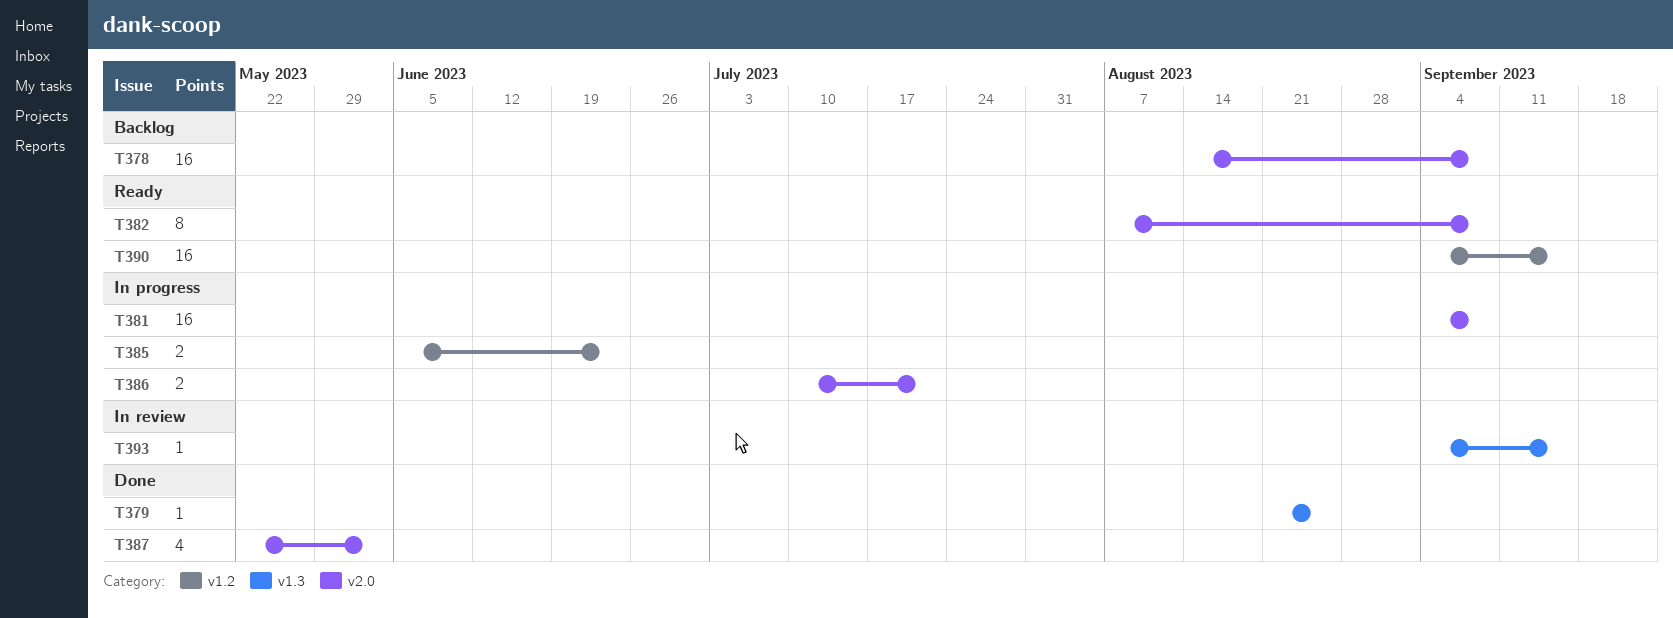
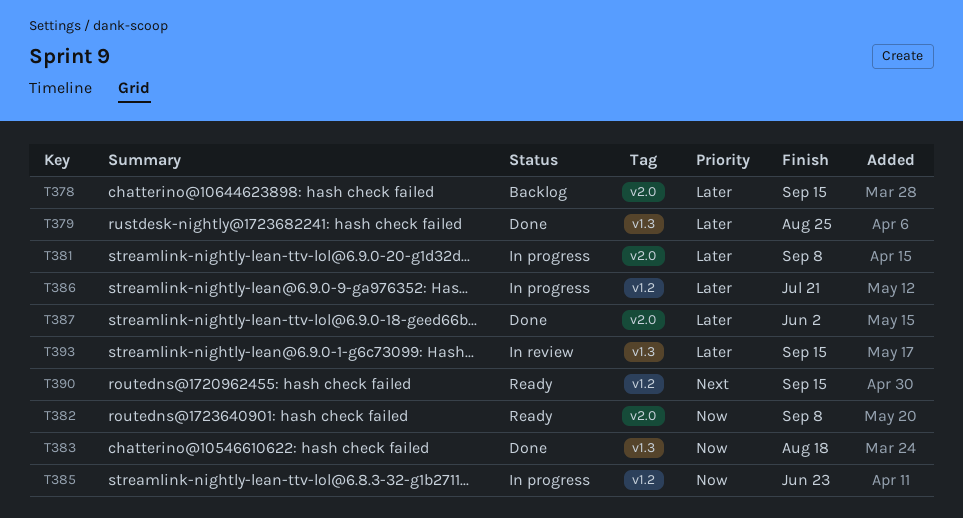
T378, due: Sep 8 -> Sep 15
T383: none -> present
T386, label: v2.0 -> v1.2

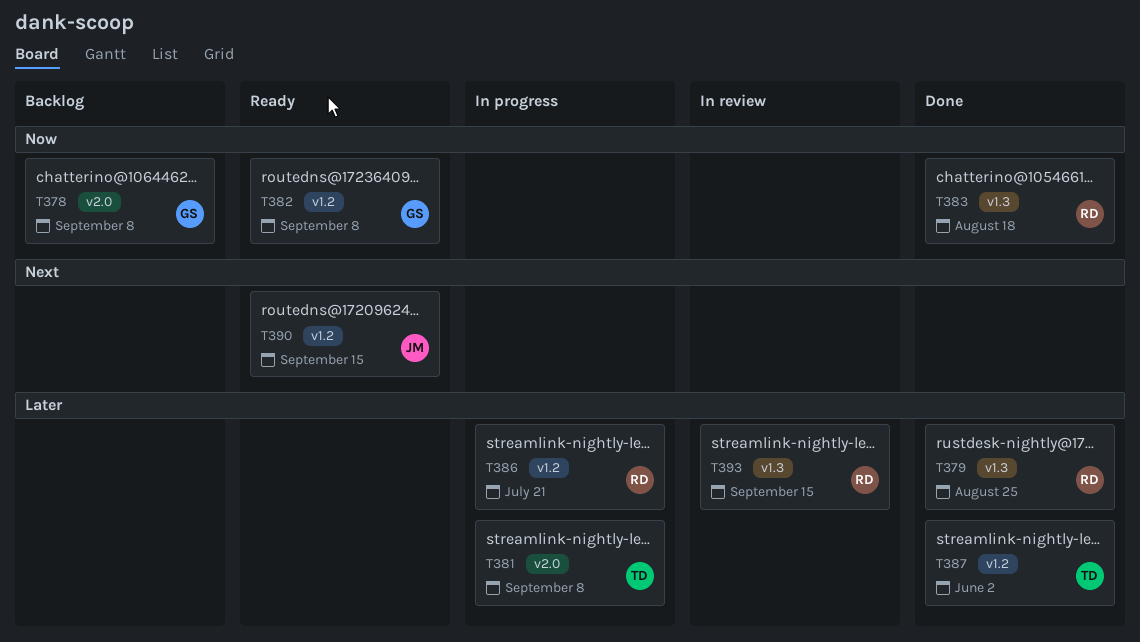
T378, priority: Later -> Now
T378, due: Sep 15 -> Sep 8
T382, label: v2.0 -> v1.2
T385: present -> none
T387, label: v2.0 -> v1.2

